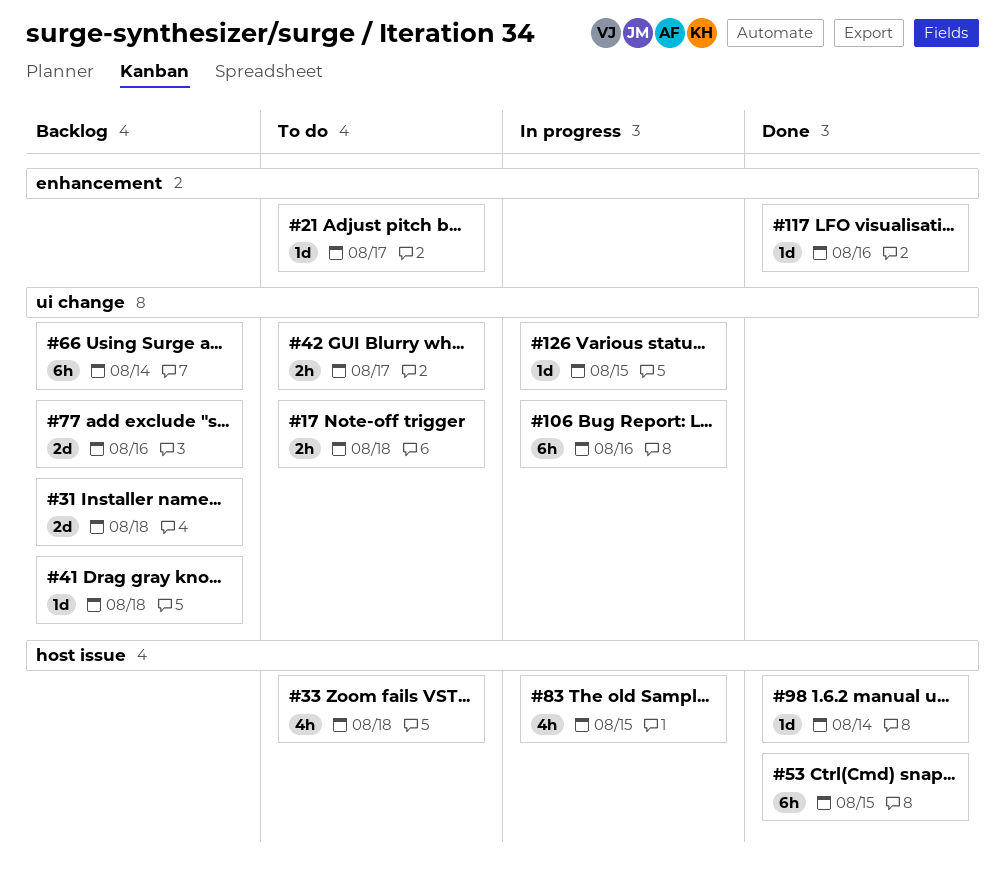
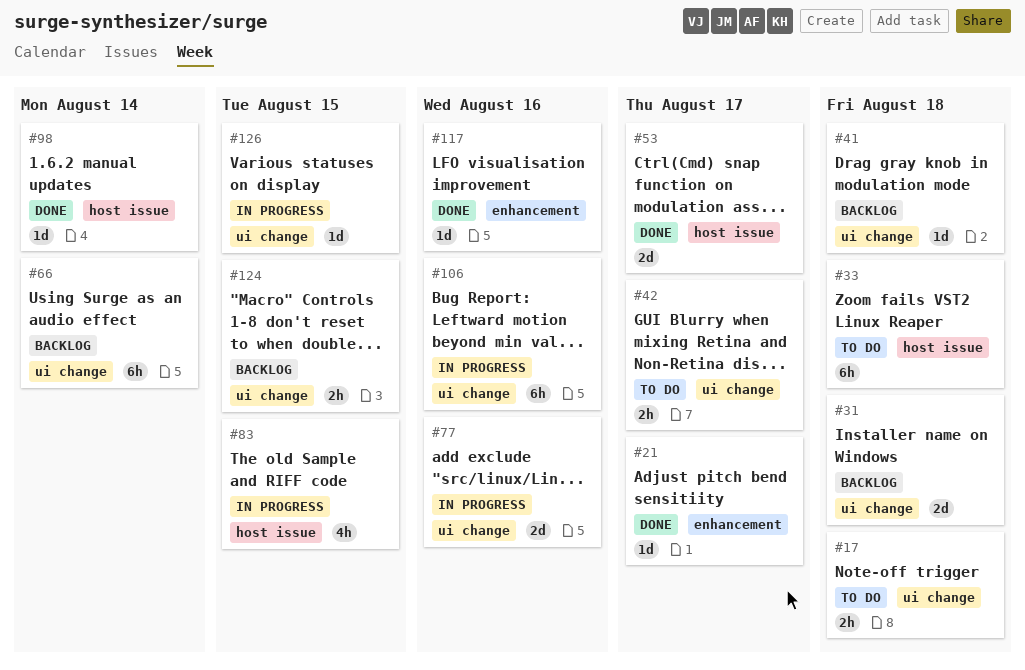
#21, status: To do -> Done
#33, estimate: 4h -> 6h
#53, estimate: 6h -> 2d
#53, due: Aug 15 -> Aug 17
#77, status: Backlog -> In progress
#124: none -> present

